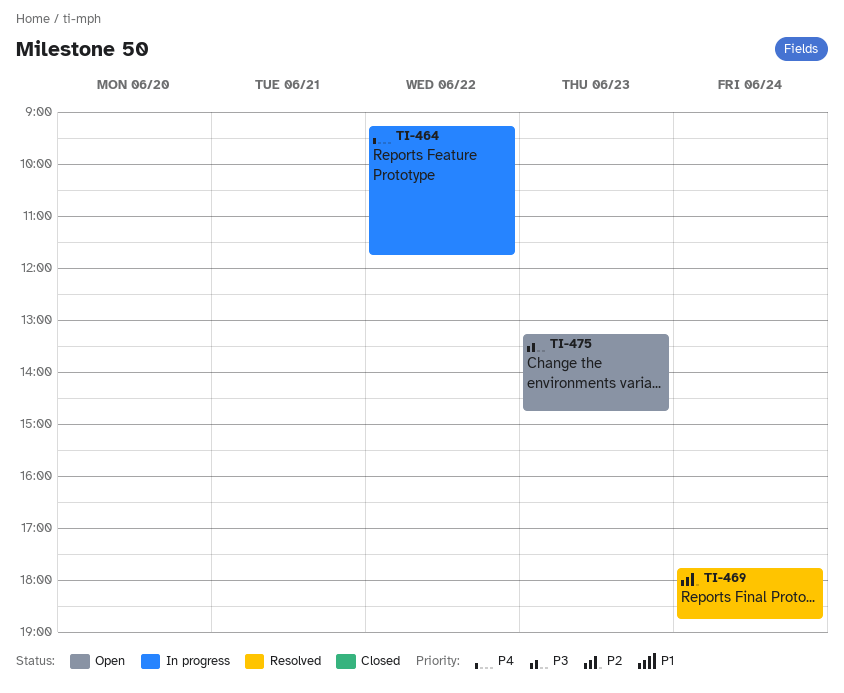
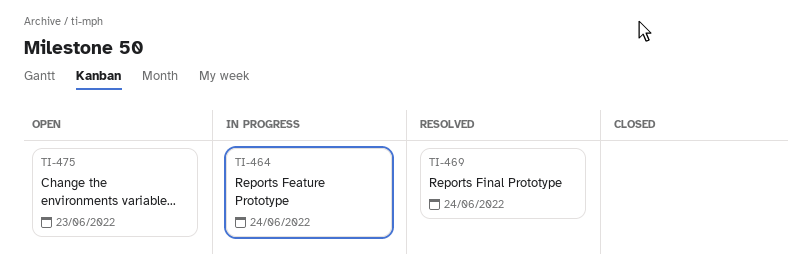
TI-464, day: Jun 22 -> Jun 24

